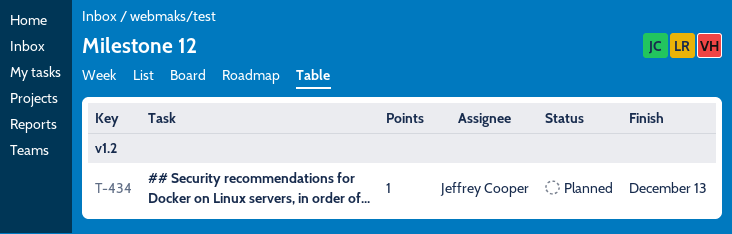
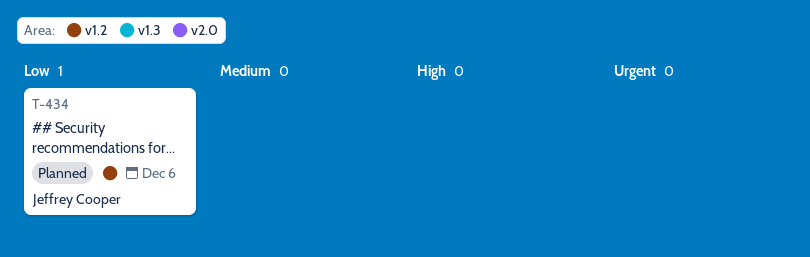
T-434, due: Dec 13 -> Dec 6

